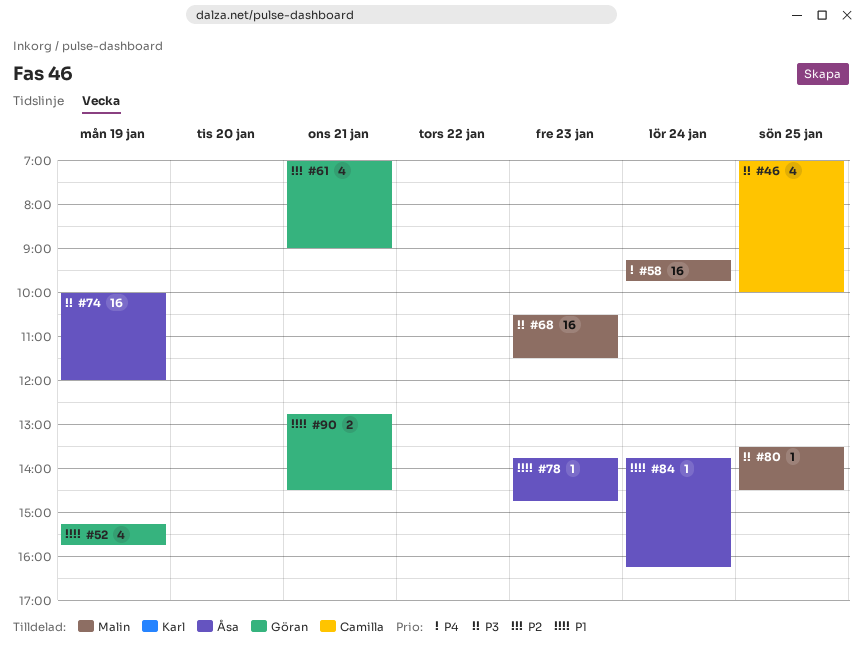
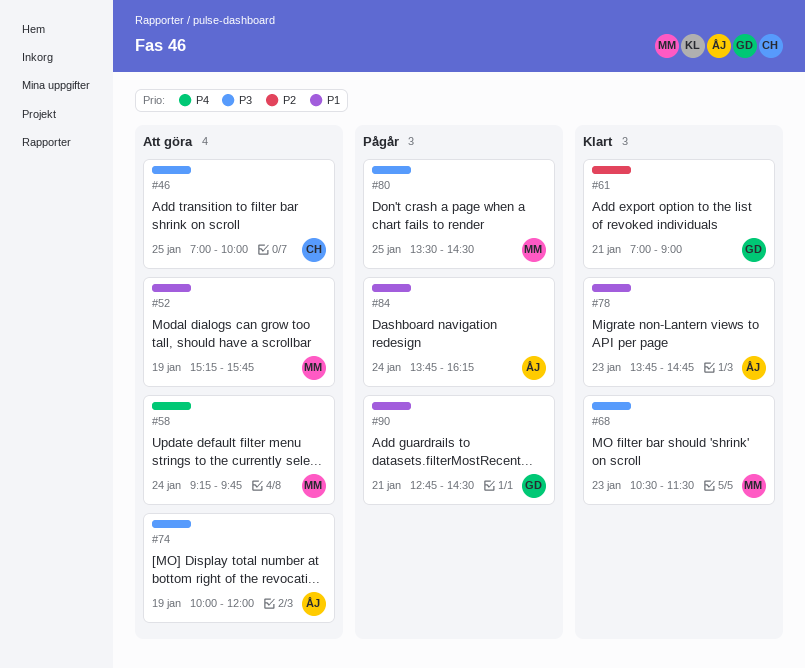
#52, owner: Göran -> Malin

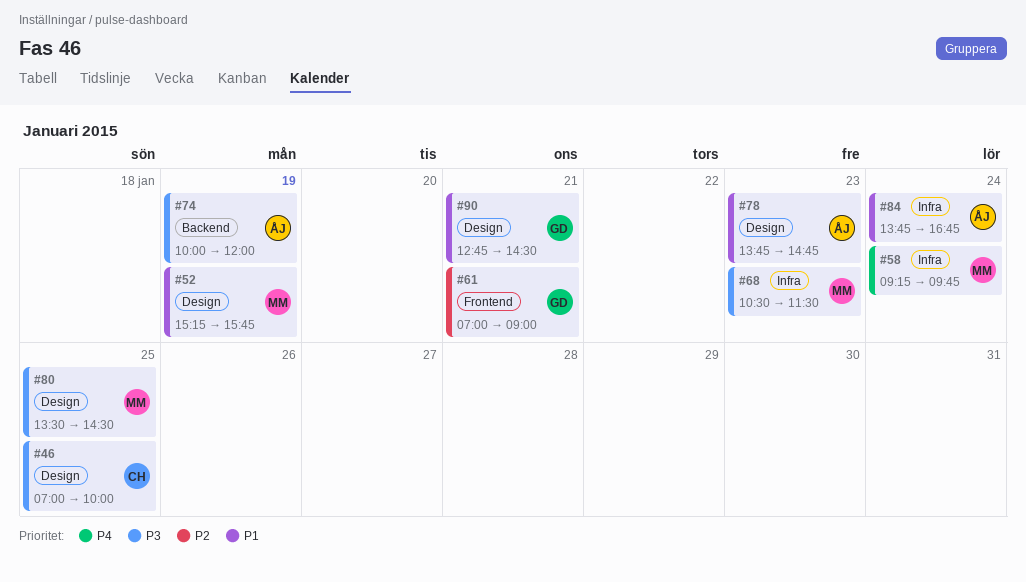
#84, ends: 16:15 -> 16:45

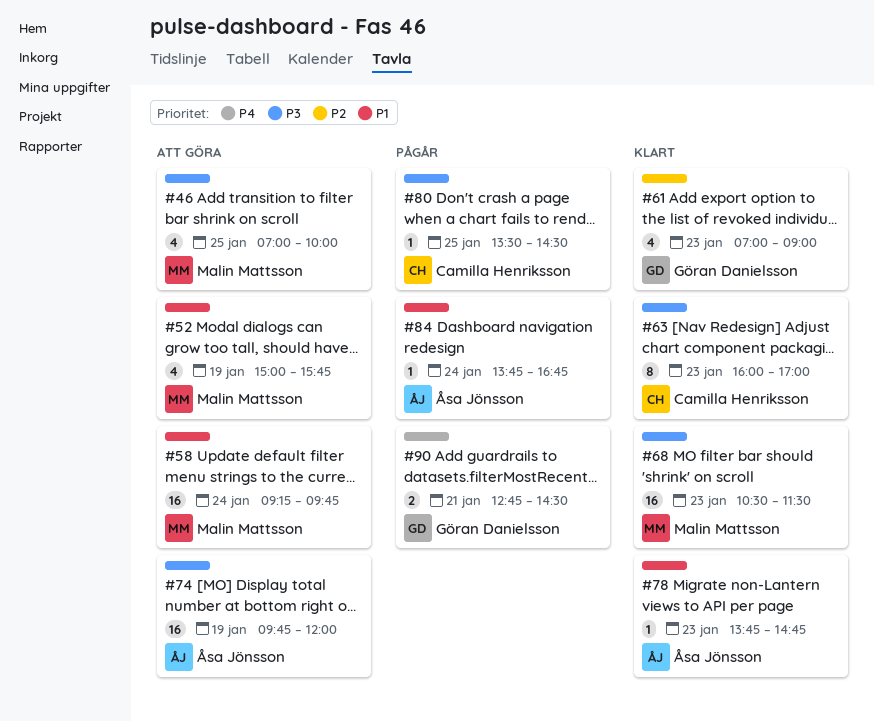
#46, owner: Camilla Henriksson -> Malin Mattsson
#52, begins: 15:15 -> 15:00
#58, priority: P4 -> P1
#61, day: Jan 21 -> Jan 23
#63: none -> present
#74, begins: 10:00 -> 09:45
#80, owner: Malin Mattsson -> Camilla Henriksson
#90, priority: P1 -> P4

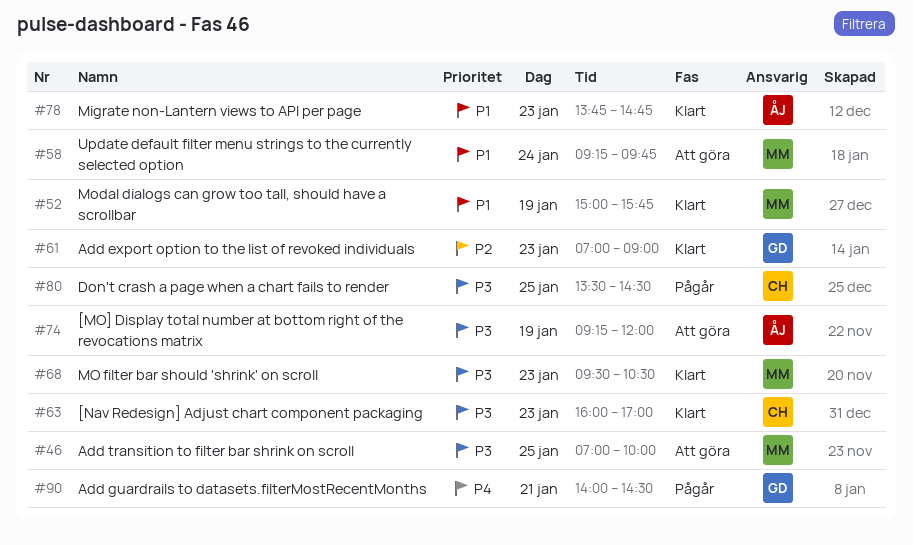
#52, status: Att göra -> Klart
#68, begins: 10:30 -> 09:30
#68, ends: 11:30 -> 10:30
#74, begins: 09:45 -> 09:15
#84: present -> none
#90, begins: 12:45 -> 14:00

